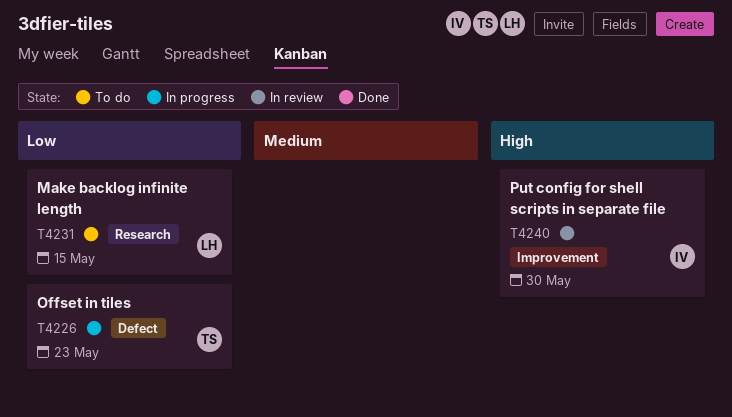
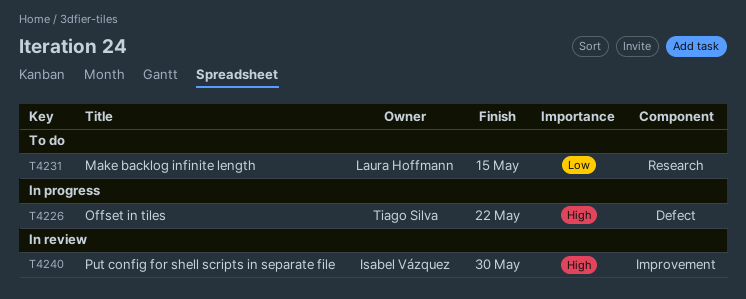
T4226, priority: Low -> High
T4226, due: May 23 -> May 22

